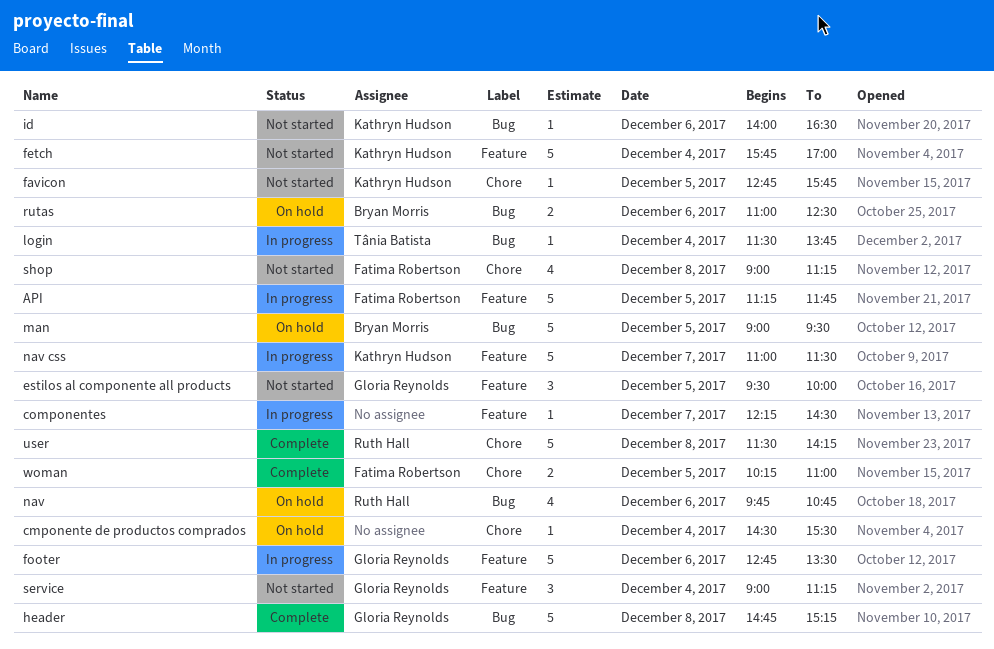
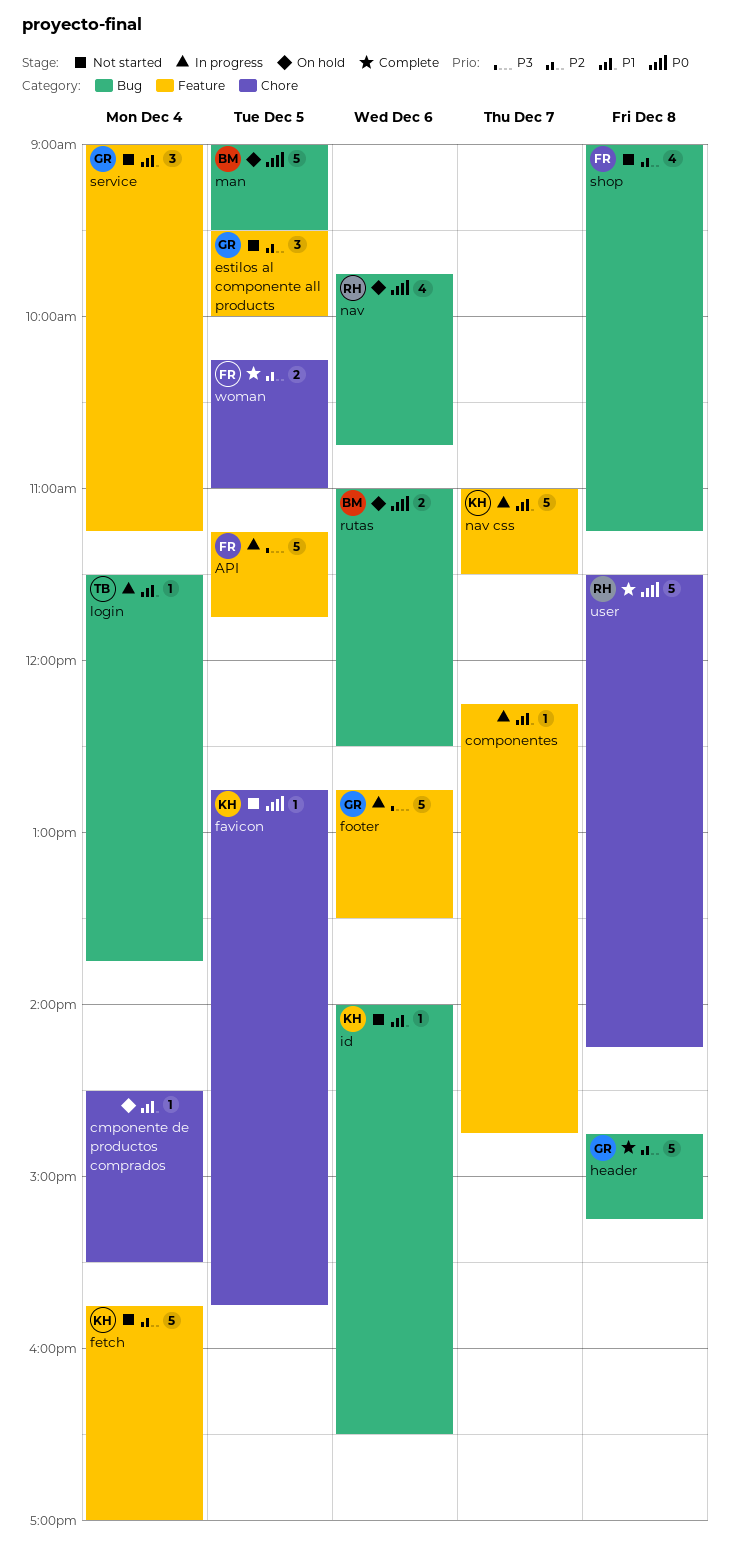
componentes, ends: 14:30 -> 14:45
shop, label: Chore -> Bug

